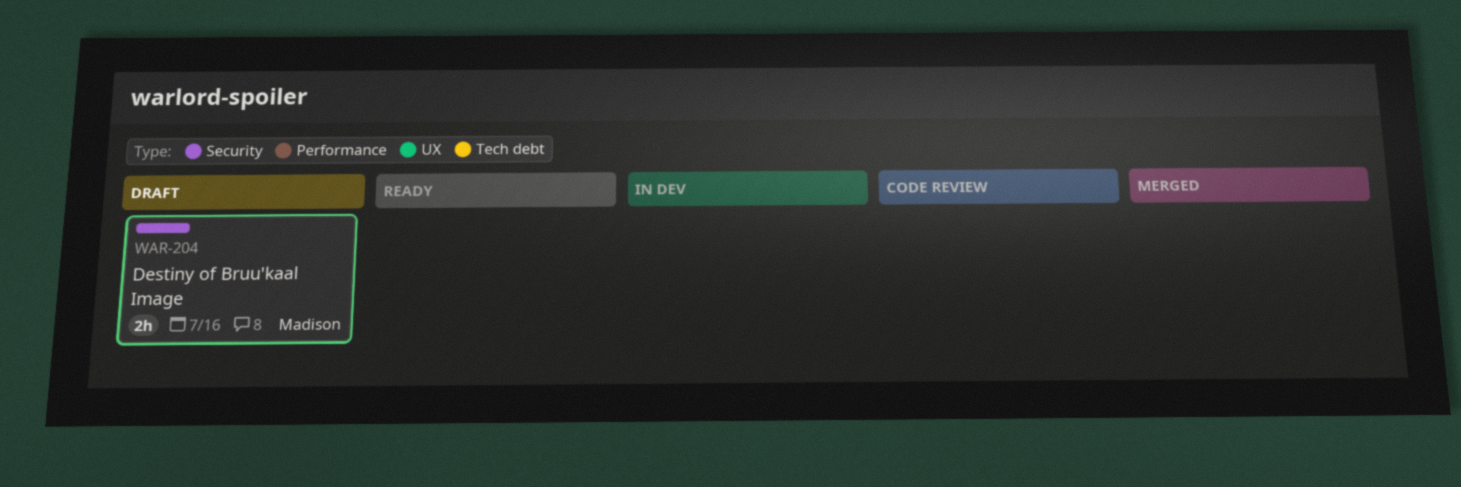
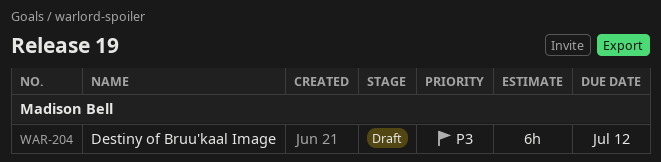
WAR-204, estimate: 2h -> 6h
WAR-204, due: Jul 16 -> Jul 12

